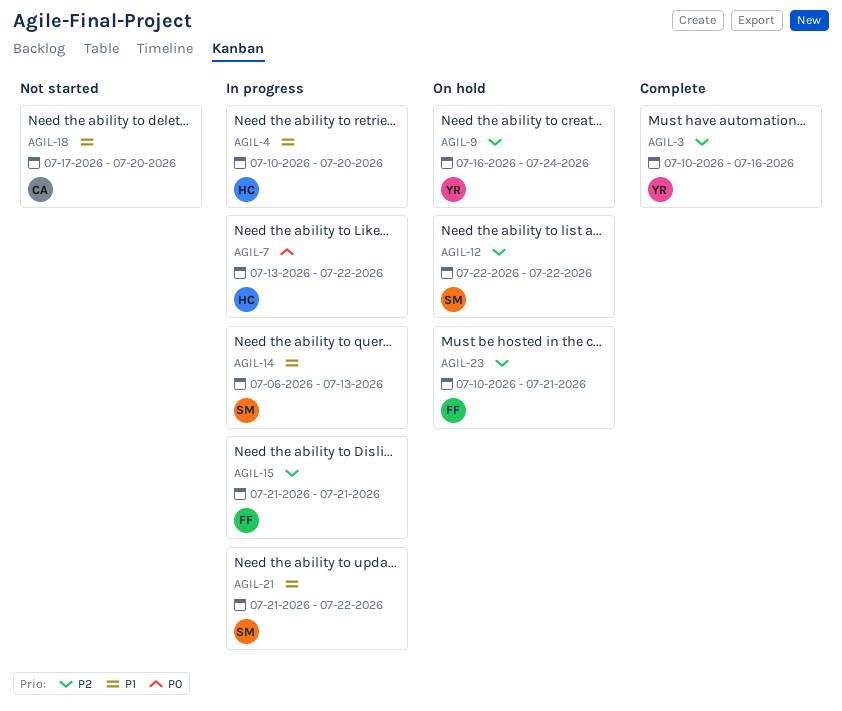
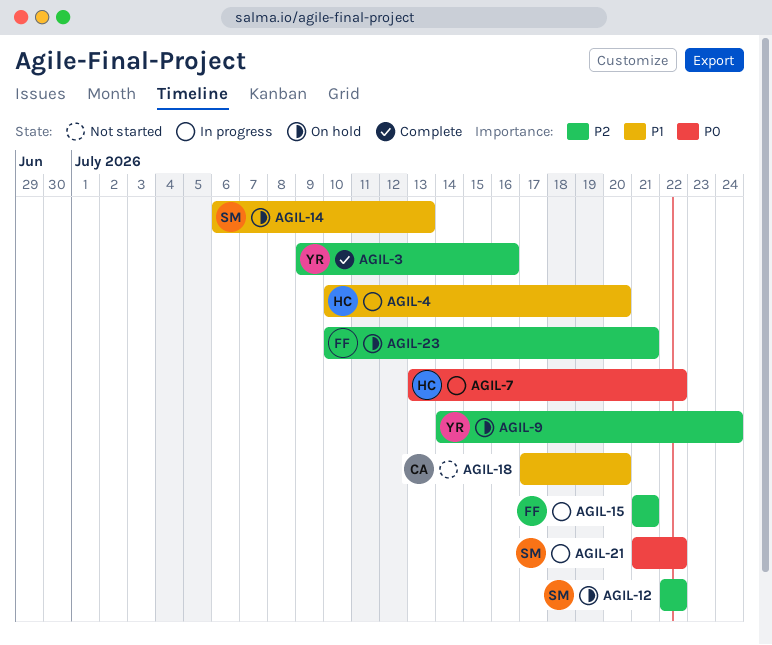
AGIL-3, start: Jul 10 -> Jul 9
AGIL-9, start: Jul 16 -> Jul 14
AGIL-14, status: In progress -> On hold
AGIL-21, priority: P1 -> P0

